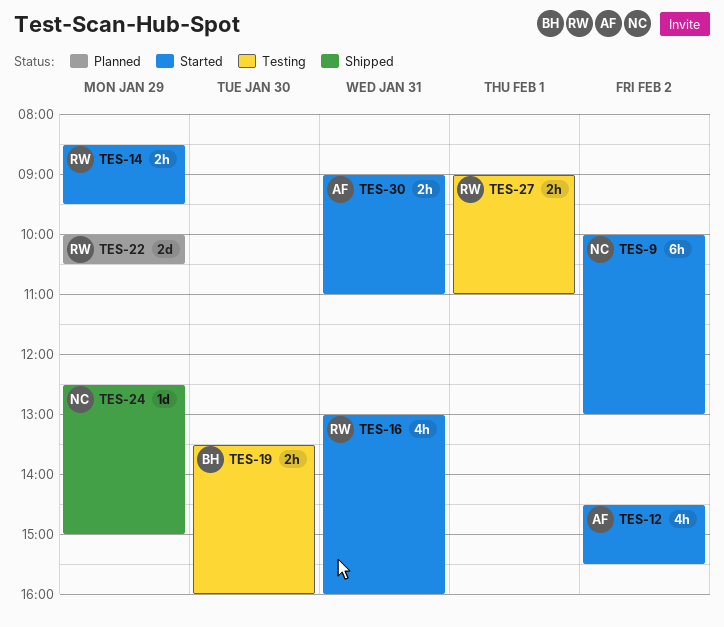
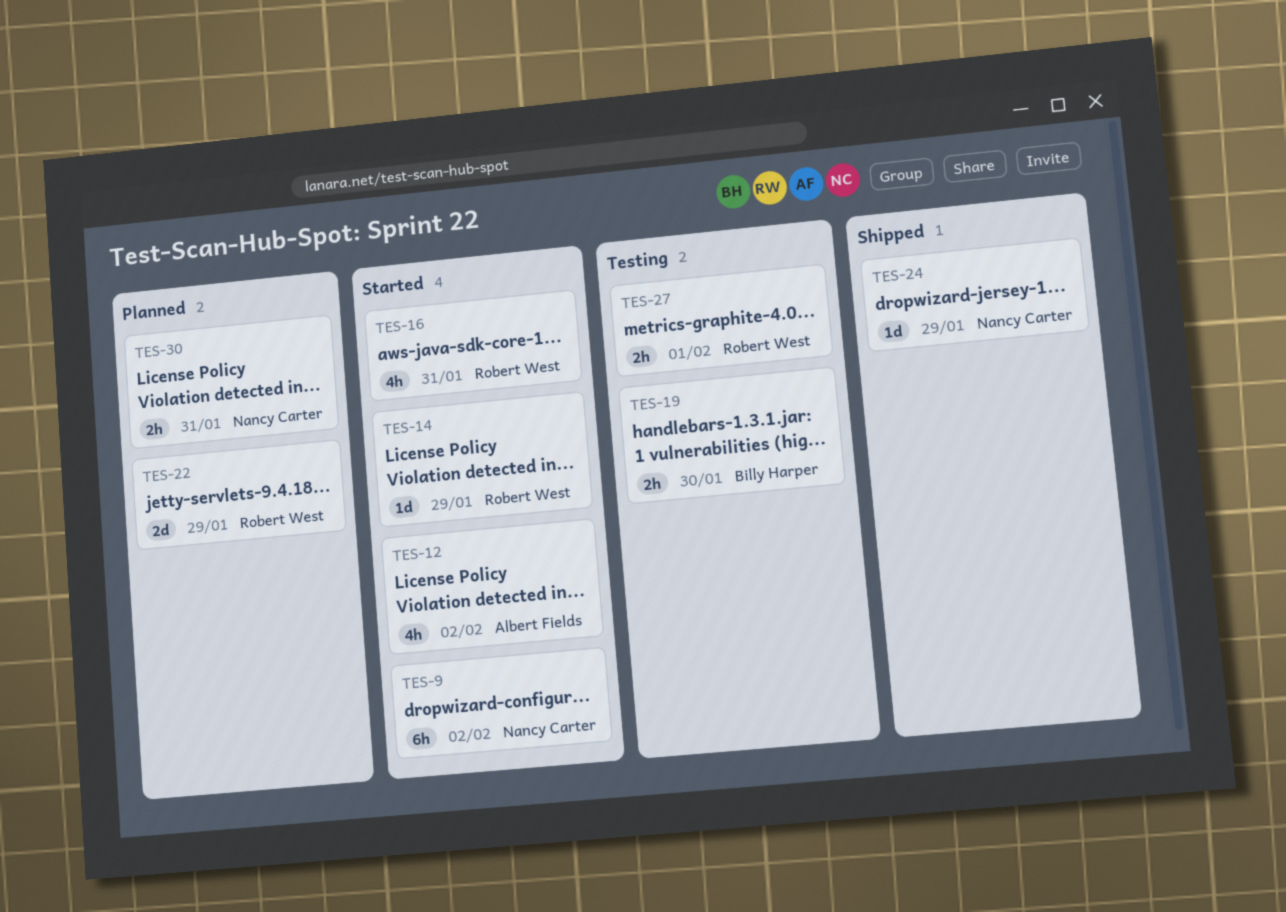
TES-14, estimate: 2h -> 1d
TES-30, status: Started -> Planned
TES-30, owner: Albert Fields -> Nancy Carter

